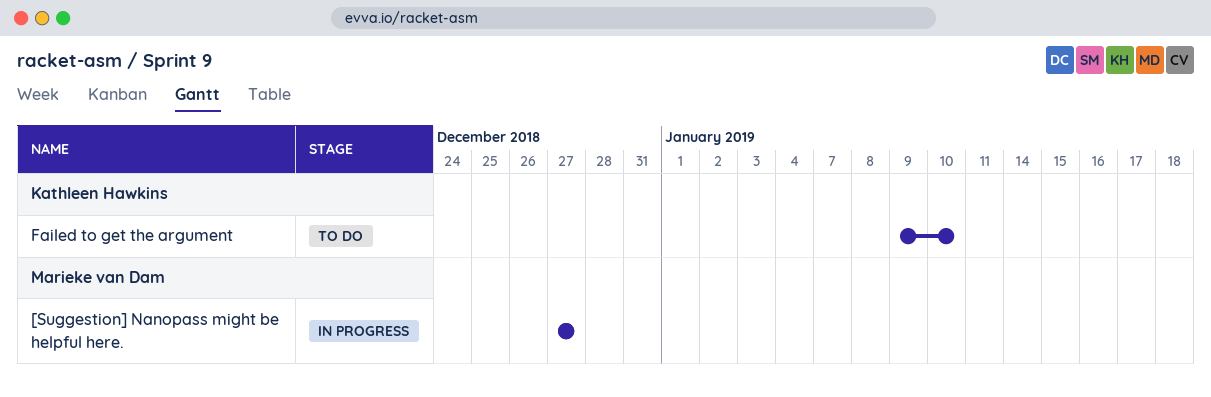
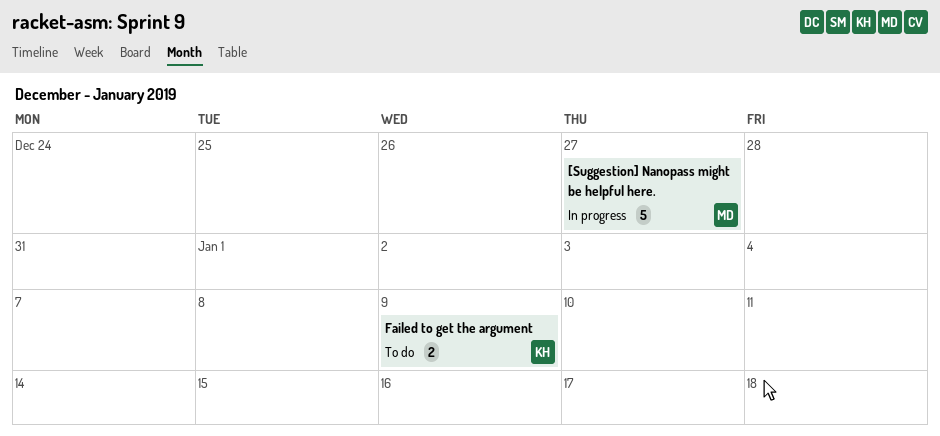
Failed to get the argument, due: Jan 10 -> Jan 9

